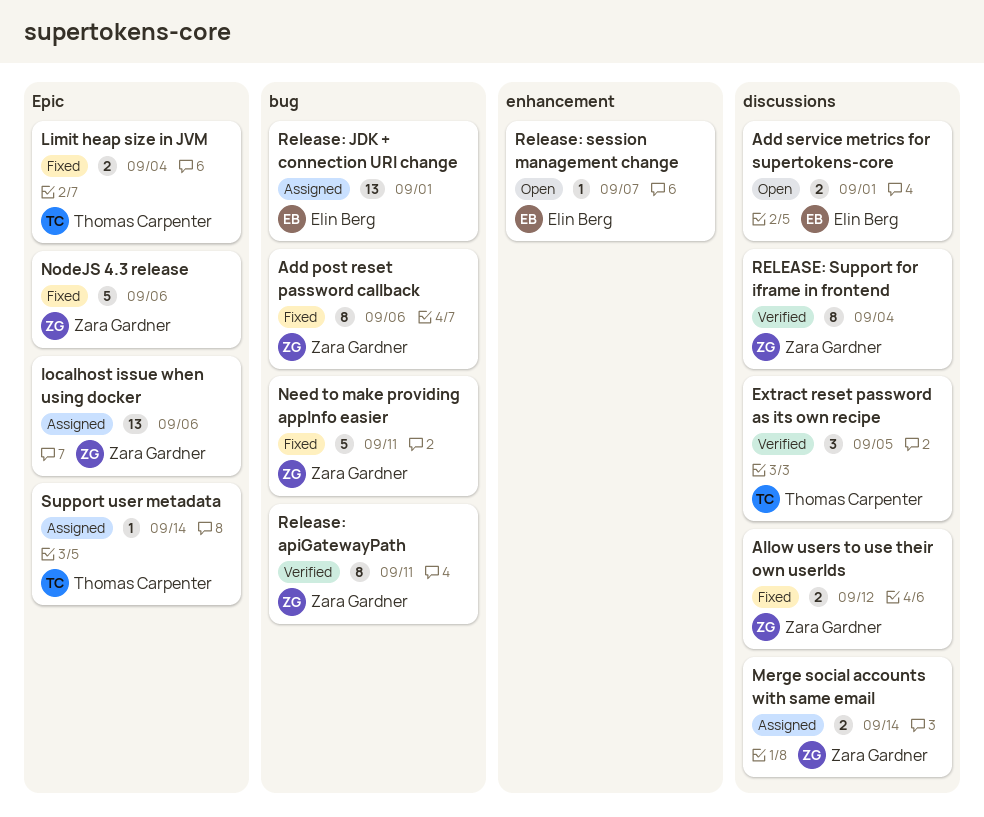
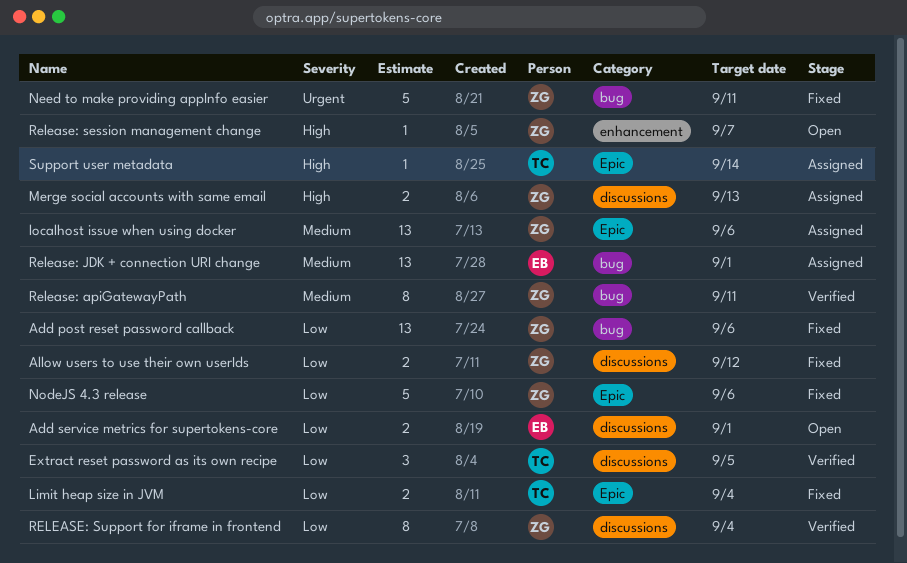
Add post reset password callback, estimate: 8 -> 13
Merge social accounts with same email, due: Sep 14 -> Sep 13
Release: session management change, owner: Elin Berg -> Zara Gardner

